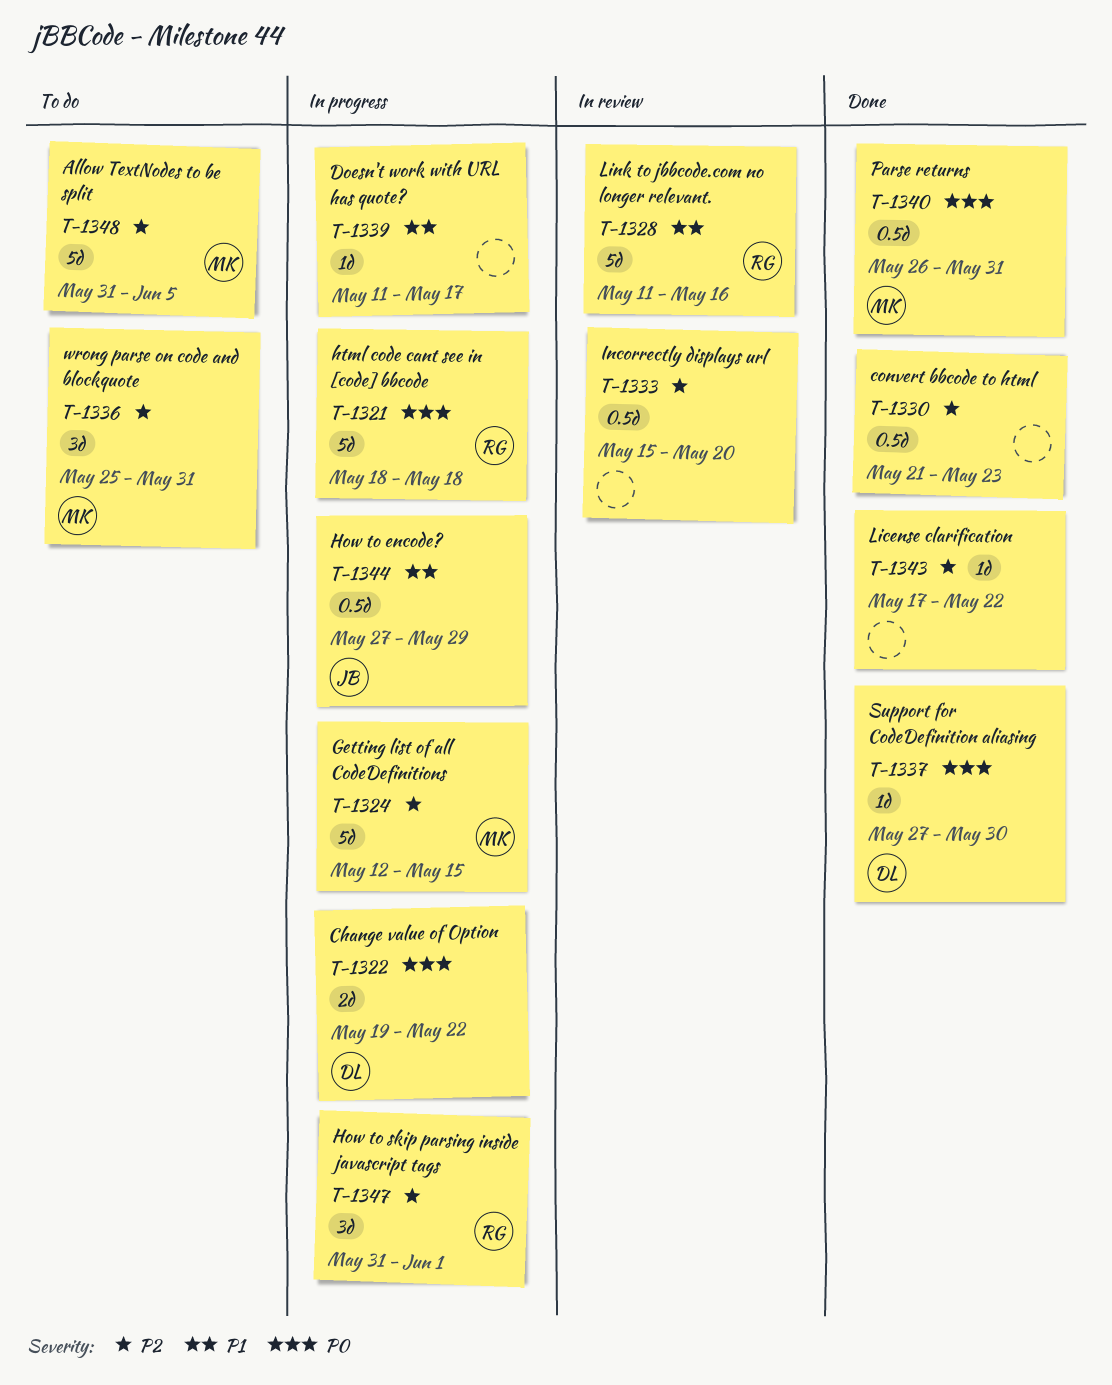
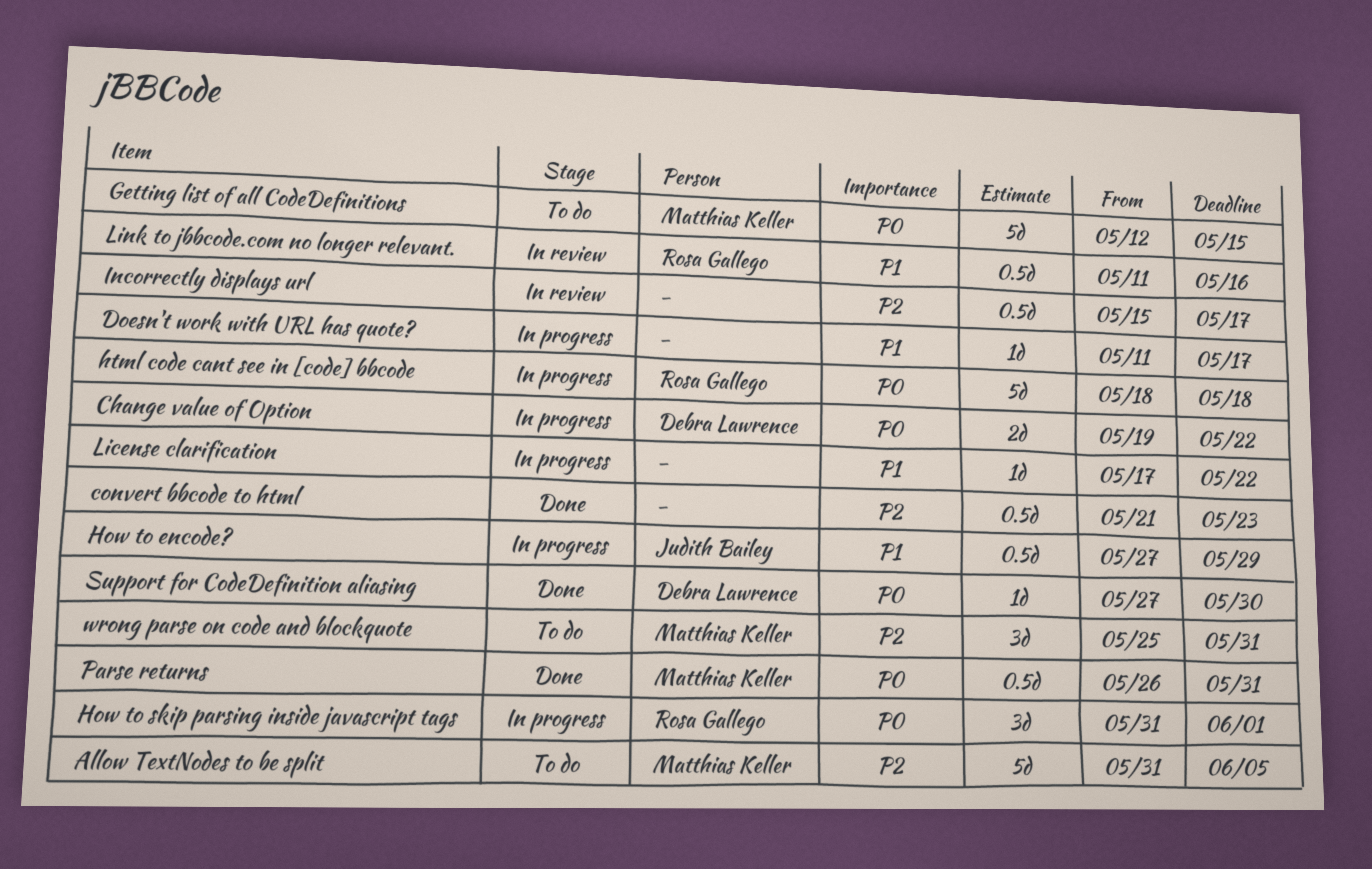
Getting list of all CodeDefinitions, status: In progress -> To do
Getting list of all CodeDefinitions, priority: P2 -> P0
How to skip parsing inside javascript tags, priority: P2 -> P0
Incorrectly displays url, due: May 20 -> May 17
License clarification, status: Done -> In progress
License clarification, priority: P2 -> P1
Link to jbbcode.com no longer relevant., estimate: 5d -> 0.5d

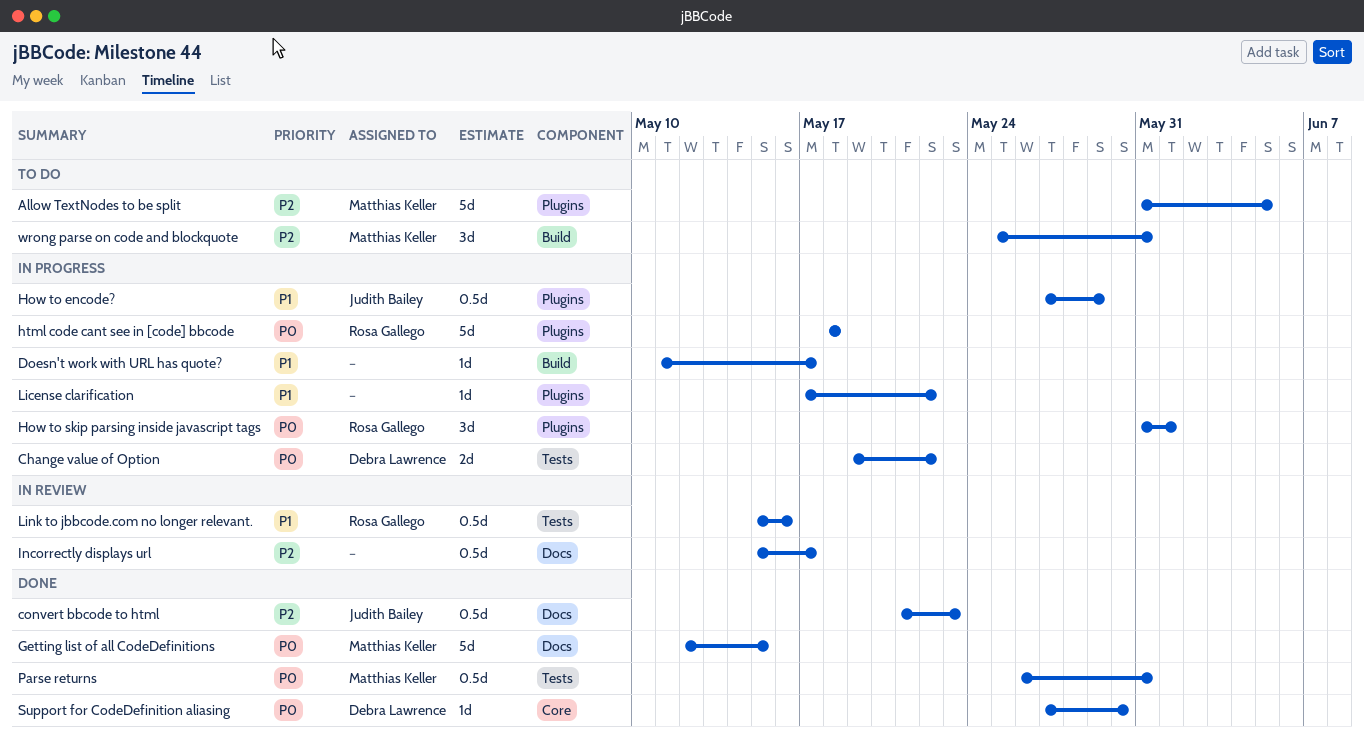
convert bbcode to html, owner: none -> Judith Bailey
Getting list of all CodeDefinitions, status: To do -> Done
Link to jbbcode.com no longer relevant., start: May 11 -> May 15

